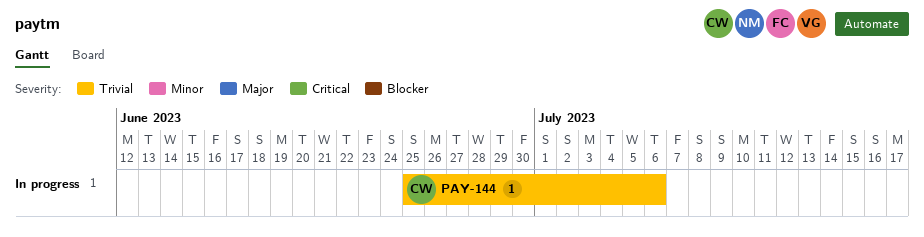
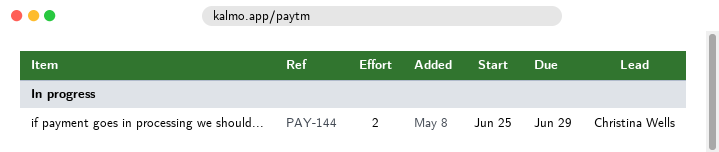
PAY-144, estimate: 1 -> 2
PAY-144, due: Jul 6 -> Jun 29

